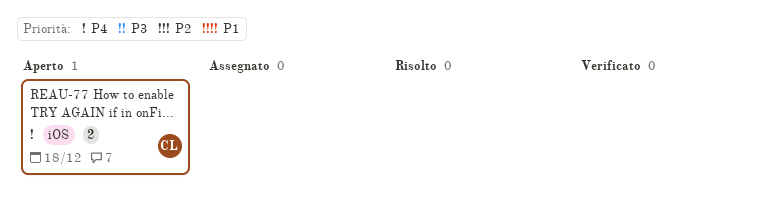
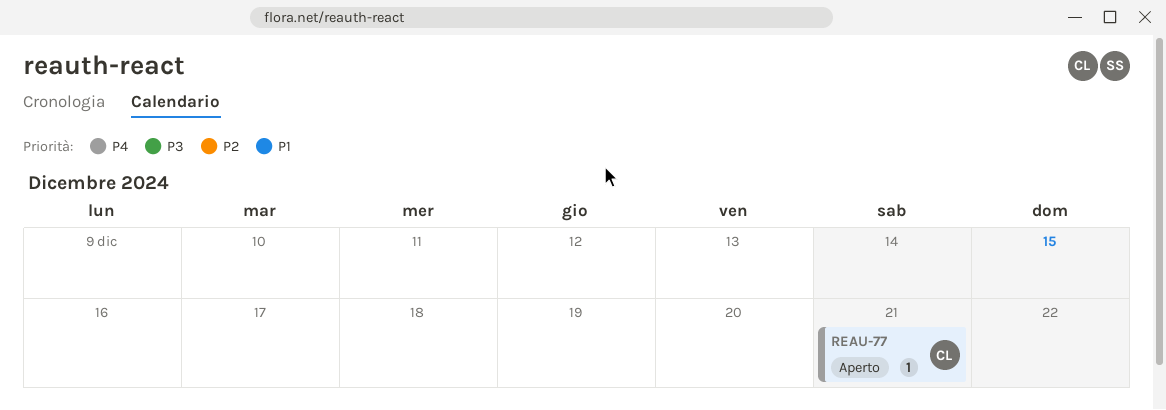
REAU-77, estimate: 2 -> 1
REAU-77, due: Dec 18 -> Dec 21

